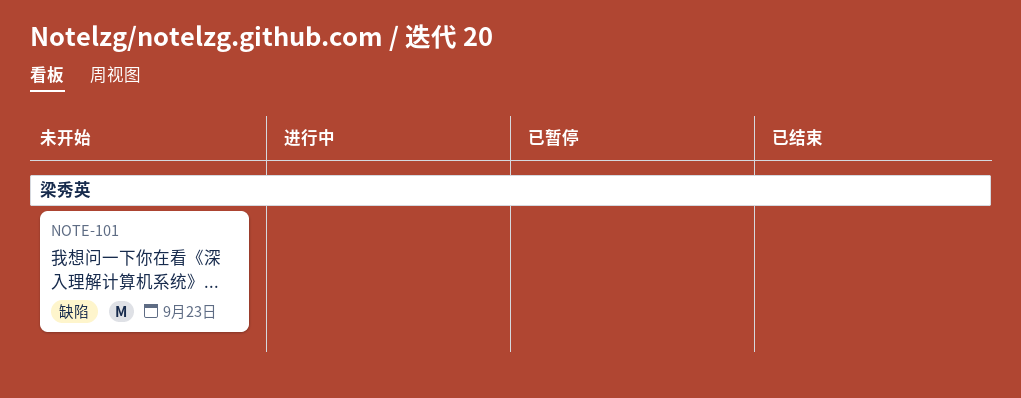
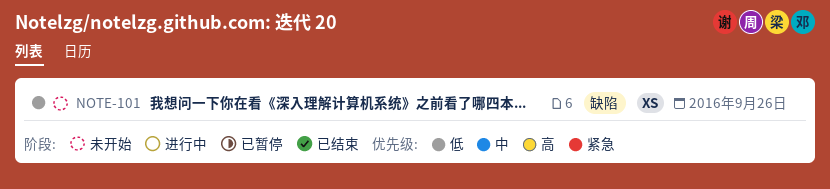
NOTE-101, estimate: M -> XS
NOTE-101, due: Sep 23 -> Sep 26

